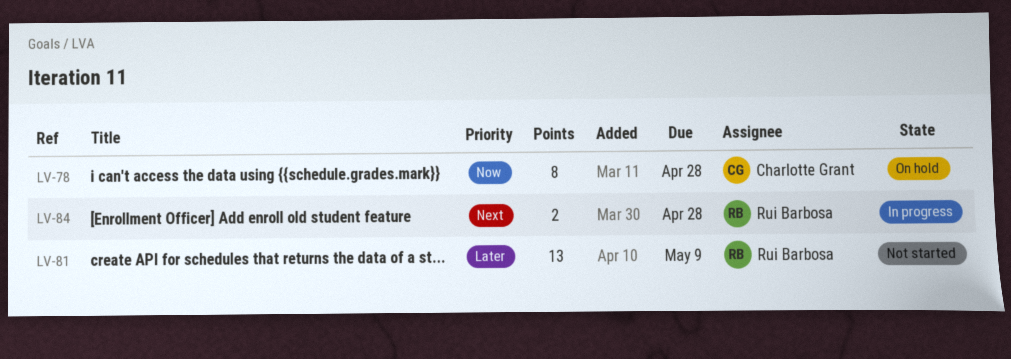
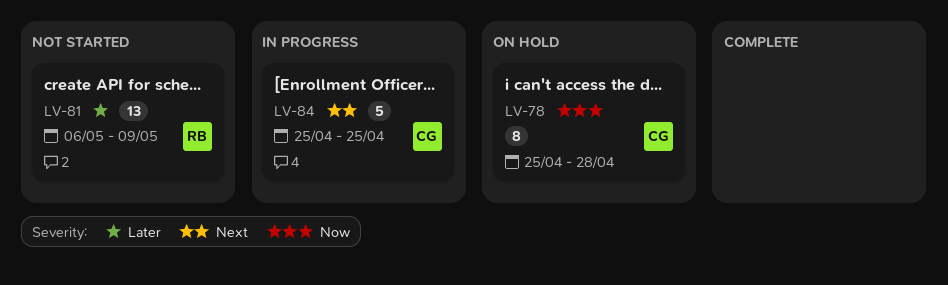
LV-84, owner: Rui Barbosa -> Charlotte Grant
LV-84, estimate: 2 -> 5
LV-84, due: Apr 28 -> Apr 25

